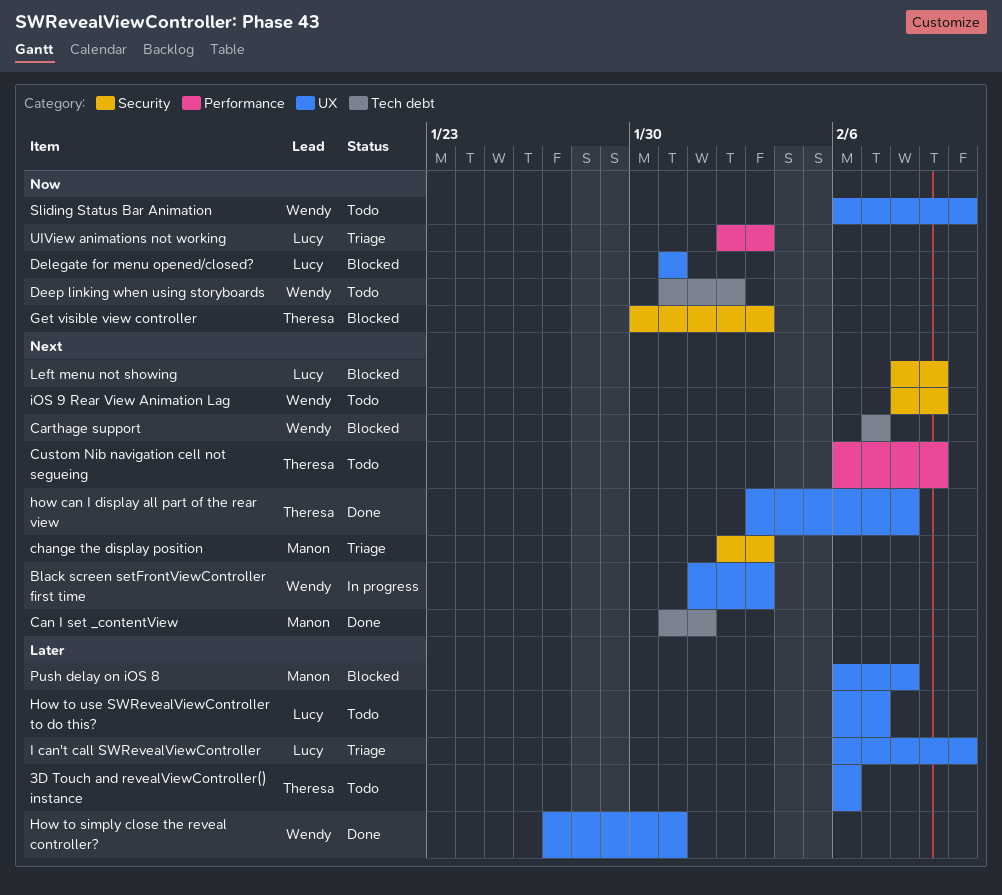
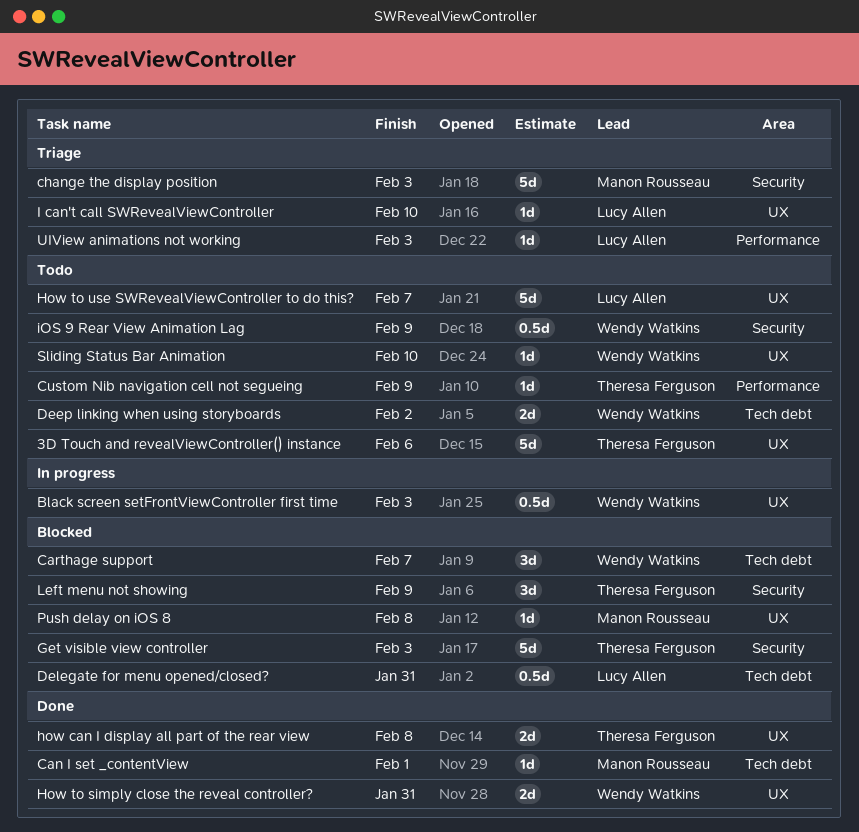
Delegate for menu opened/closed?, label: UX -> Tech debt
Left menu not showing, owner: Lucy Allen -> Theresa Ferguson

